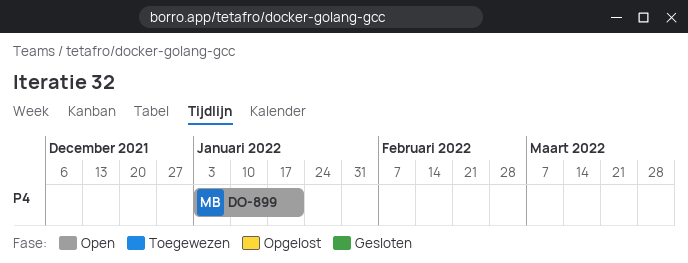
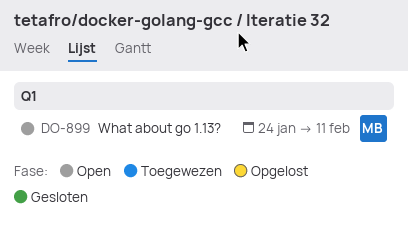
DO-899, start: Jan 3 -> Jan 24
DO-899, due: Jan 21 -> Feb 11

